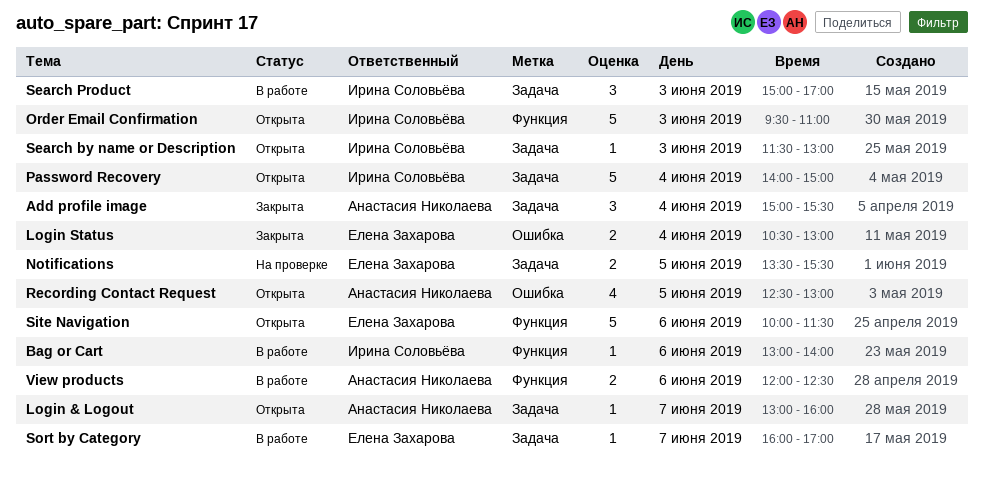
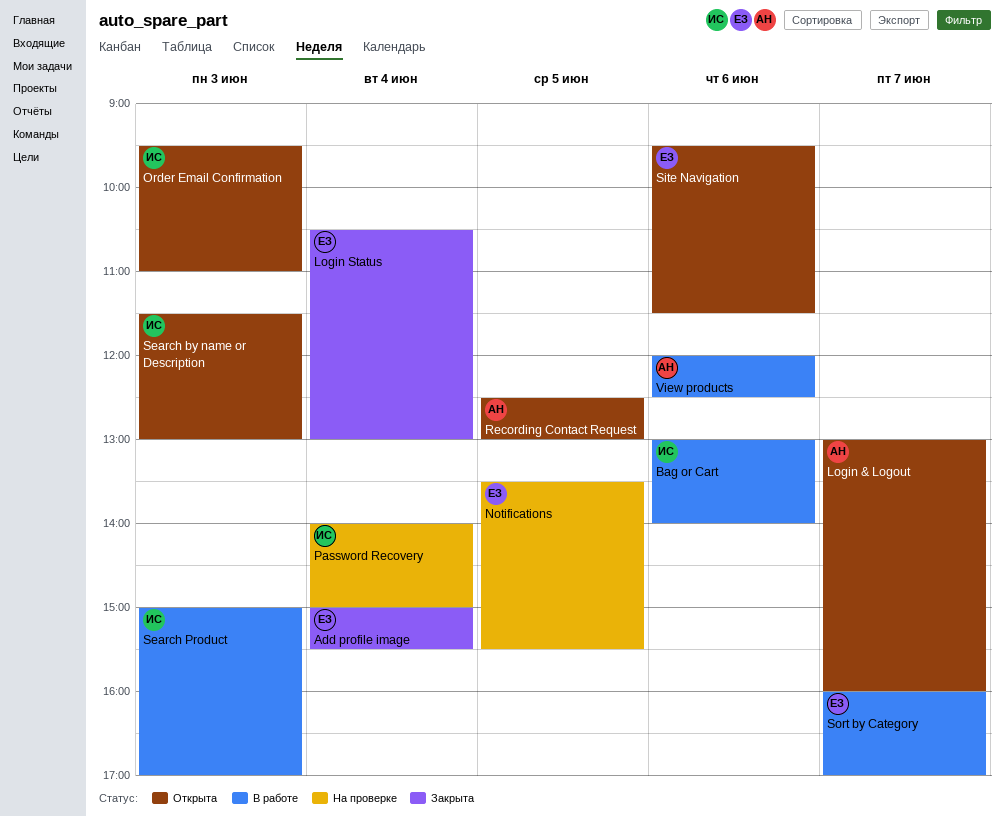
Add profile image, owner: Анастасия Николаева -> Елена Захарова
Password Recovery, status: Открыта -> На проверке
Site Navigation, begins: 10:00 -> 09:30

